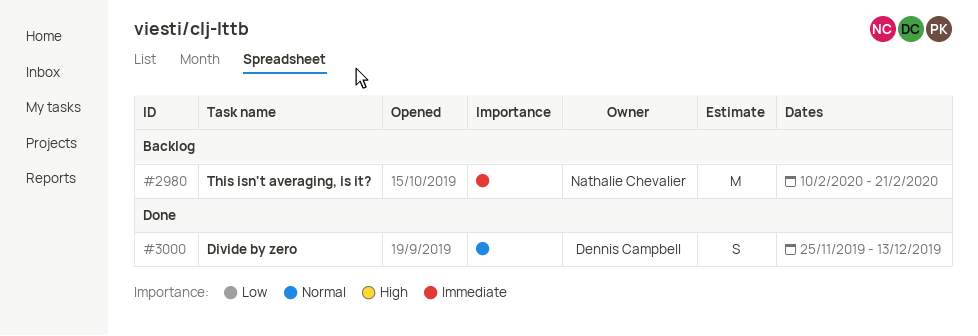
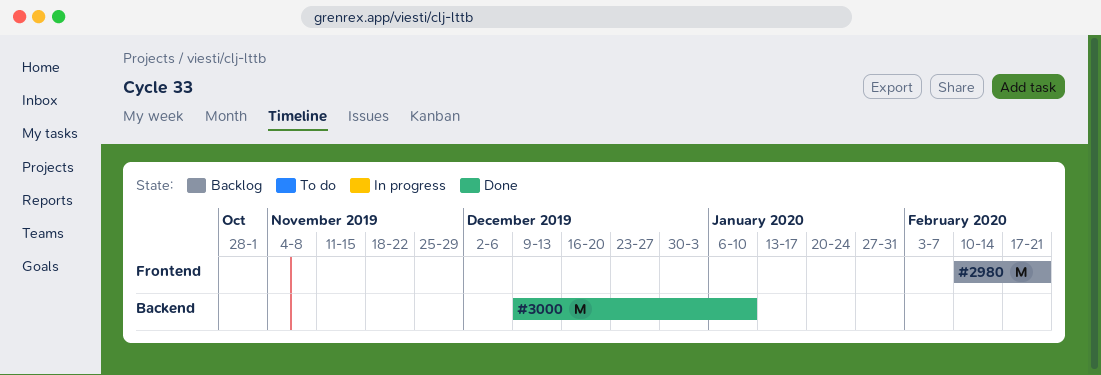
#3000, estimate: S -> M
#3000, start: Nov 25 -> Dec 9
#3000, due: Dec 13 -> Jan 10

